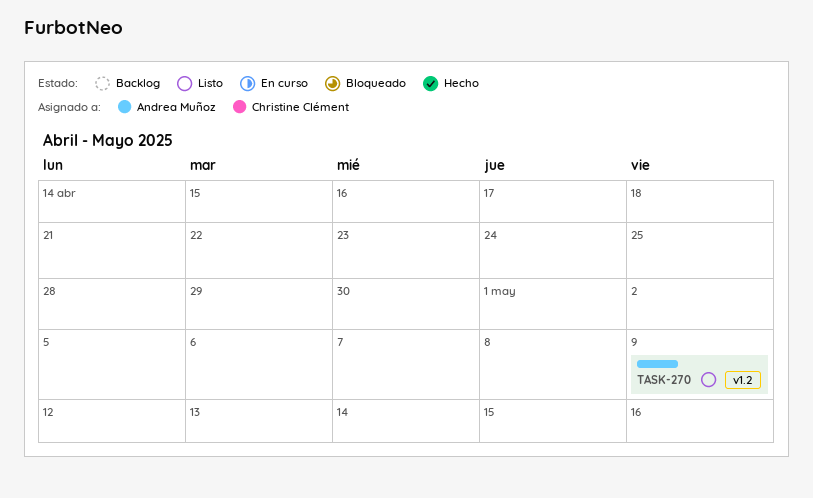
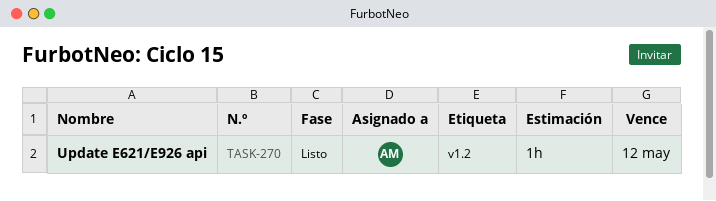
TASK-270, due: May 9 -> May 12

